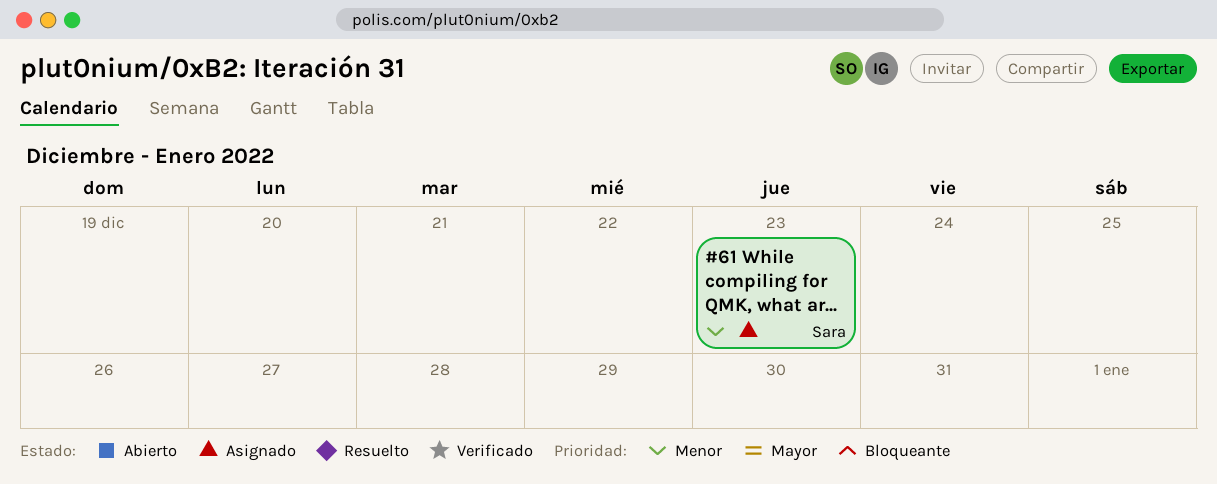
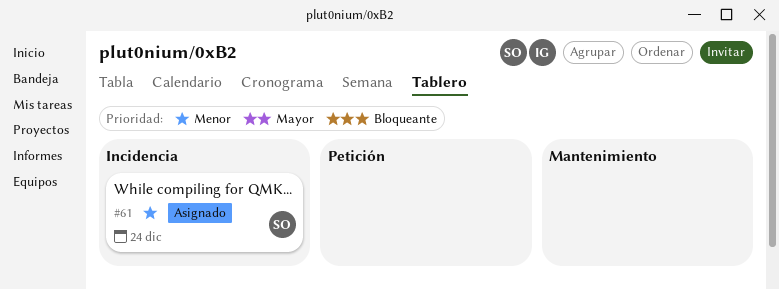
#61, due: Dec 23 -> Dec 24

